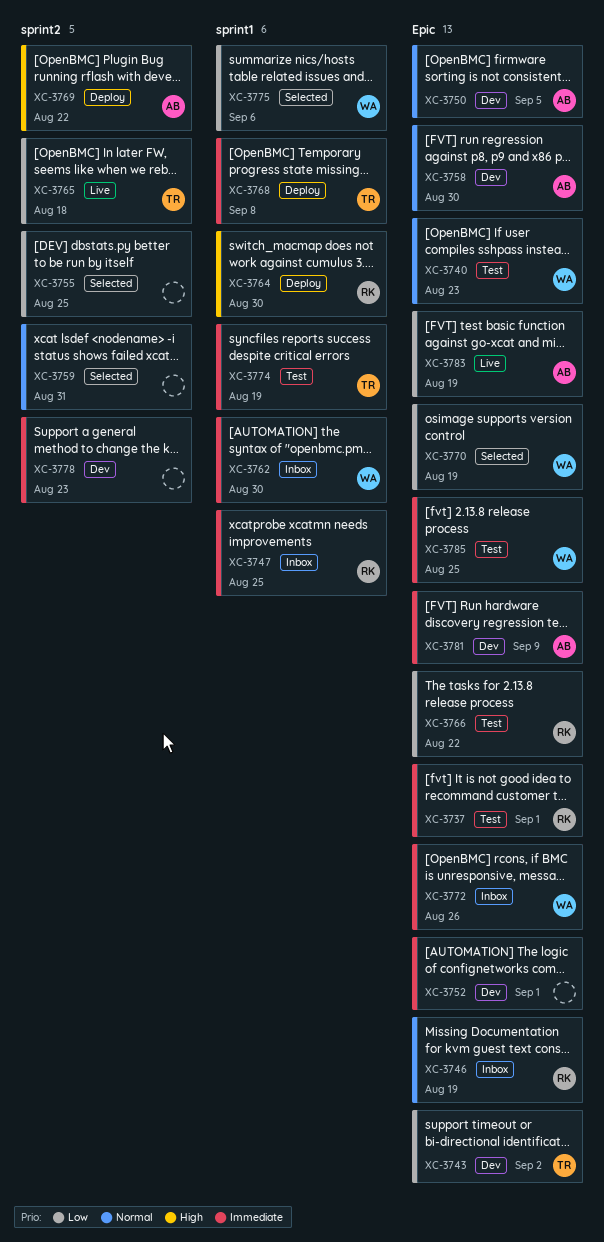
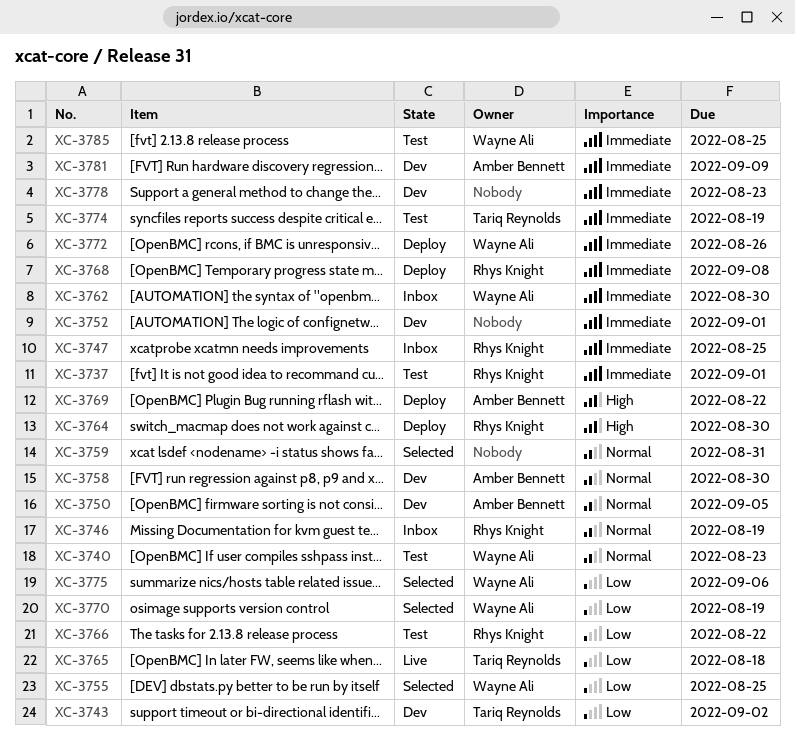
XC-3755, owner: none -> Wayne Ali
XC-3768, owner: Tariq Reynolds -> Rhys Knight
XC-3772, status: Inbox -> Deploy
XC-3783: present -> none

